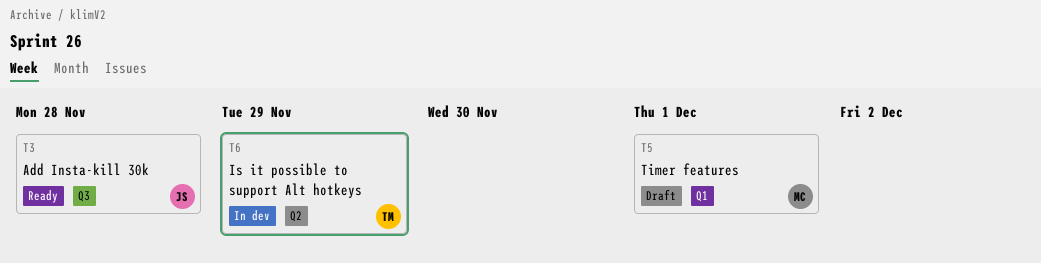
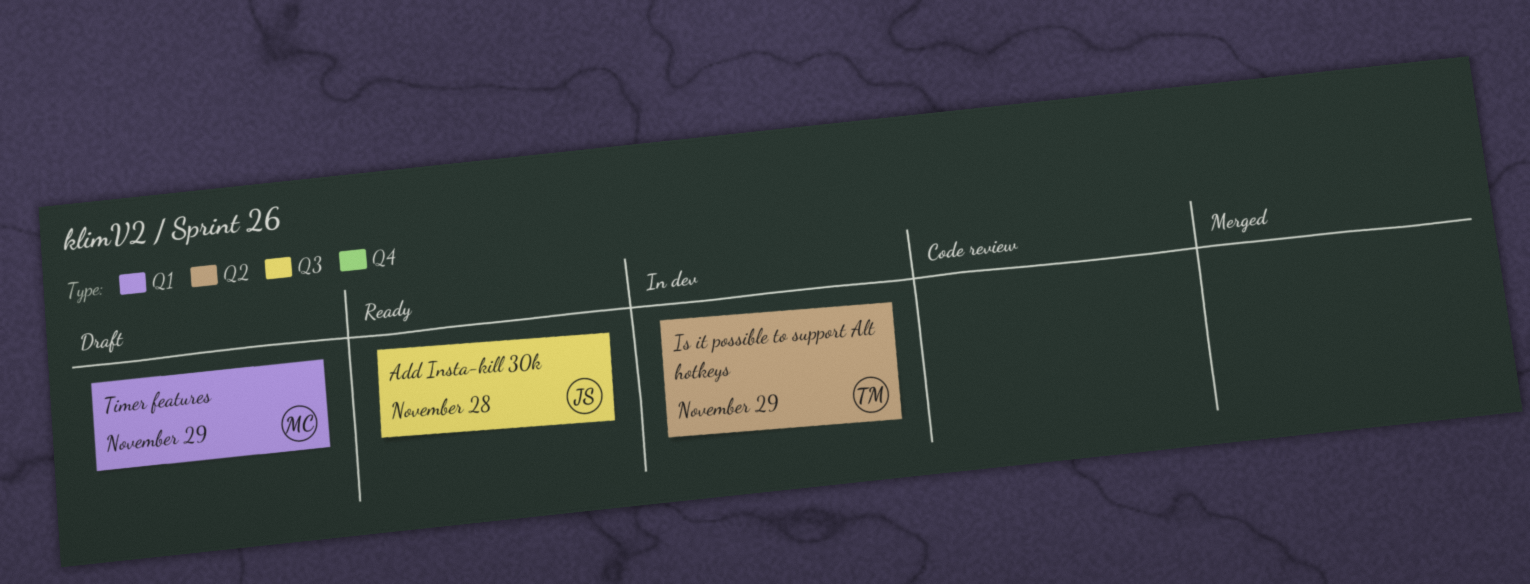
Timer features, due: Dec 1 -> Nov 29

